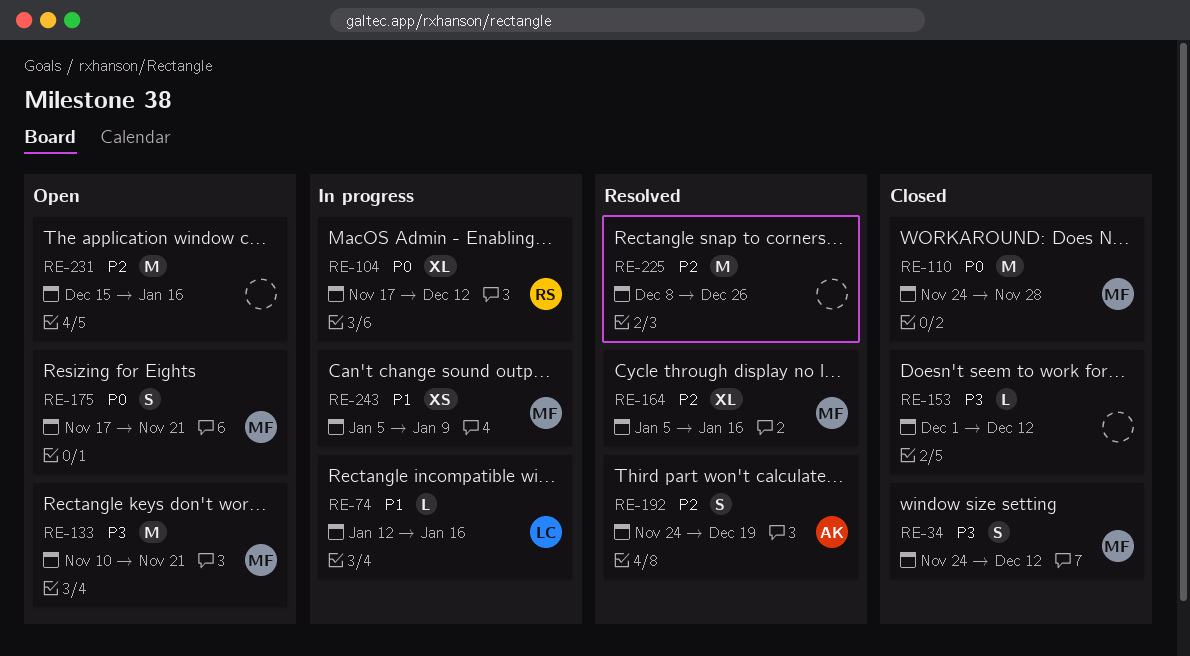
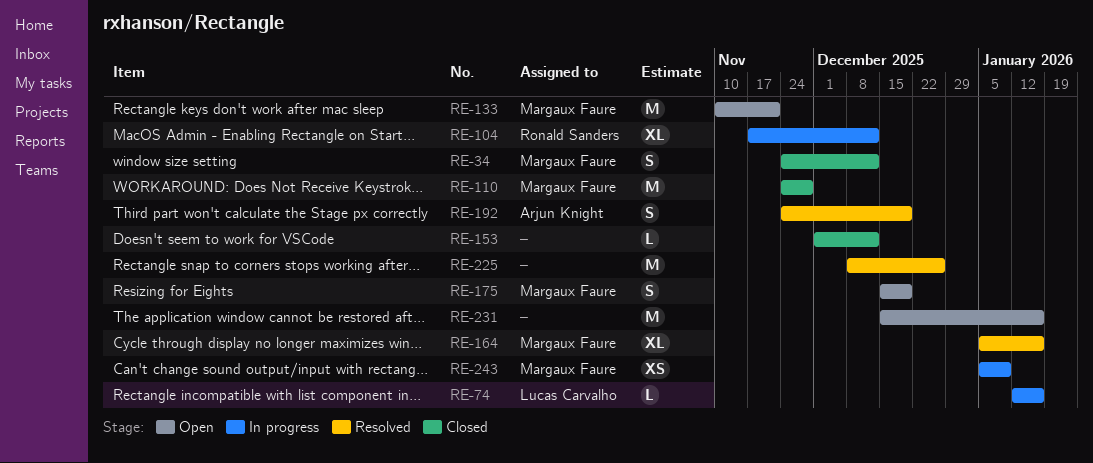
RE-175, start: Nov 17 -> Dec 15
RE-175, due: Nov 21 -> Dec 19

